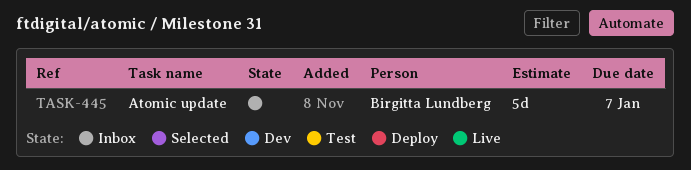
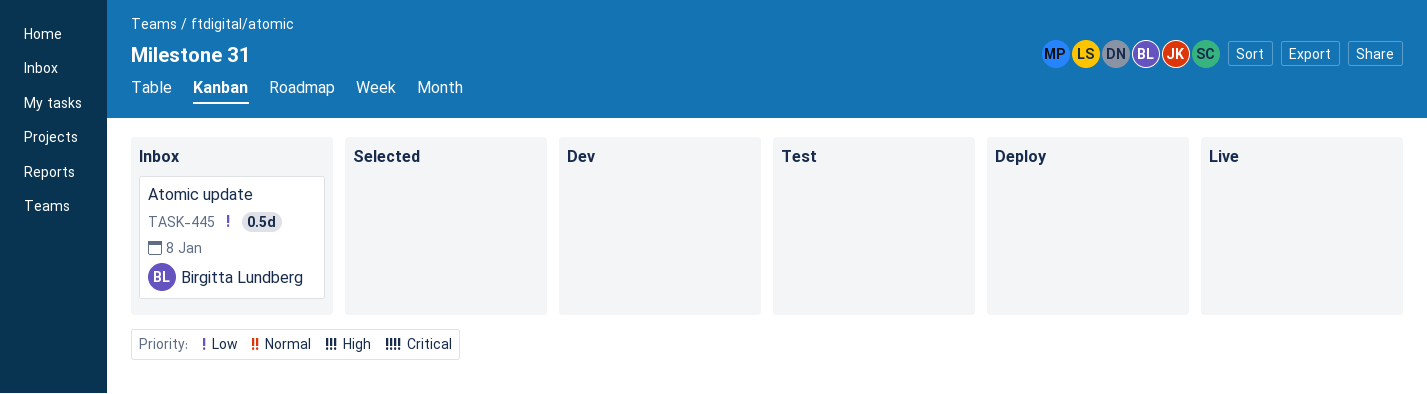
TASK-445, estimate: 5d -> 0.5d
TASK-445, due: Jan 7 -> Jan 8

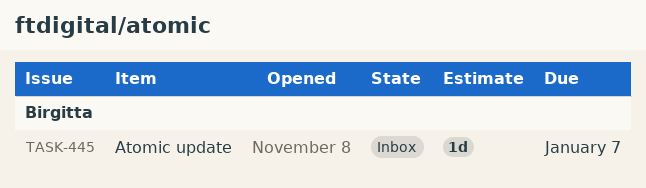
TASK-445, estimate: 0.5d -> 1d
TASK-445, due: Jan 8 -> Jan 7

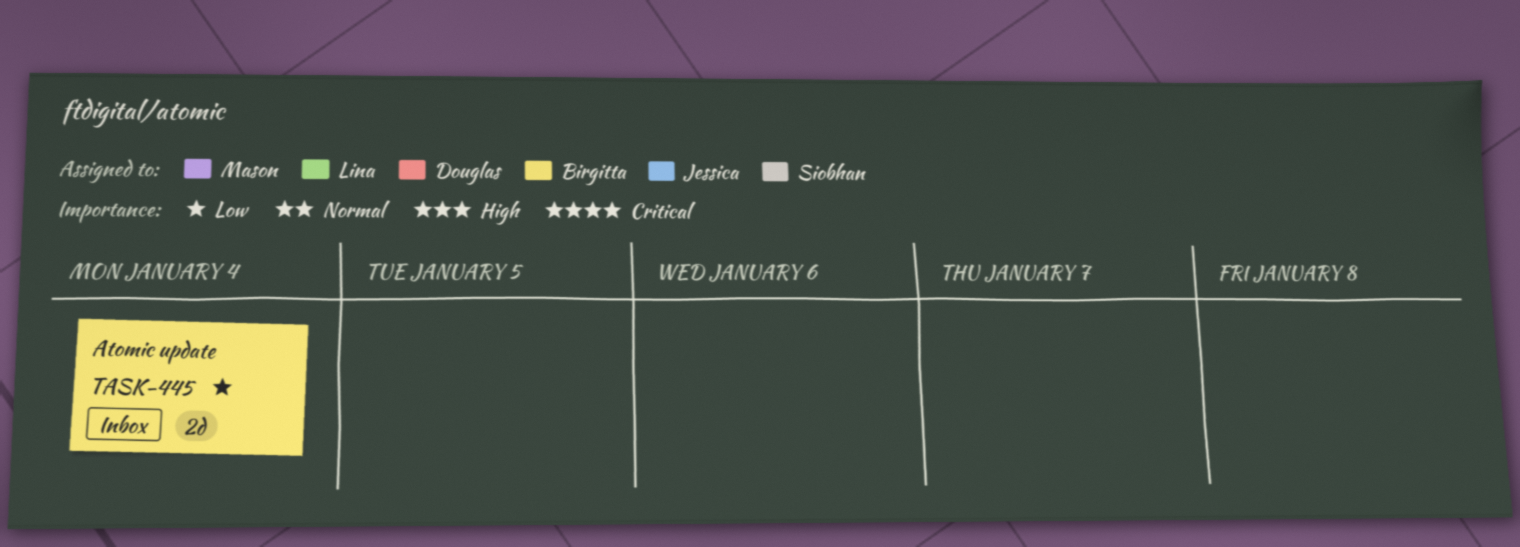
TASK-445, estimate: 1d -> 2d
TASK-445, due: Jan 7 -> Jan 4

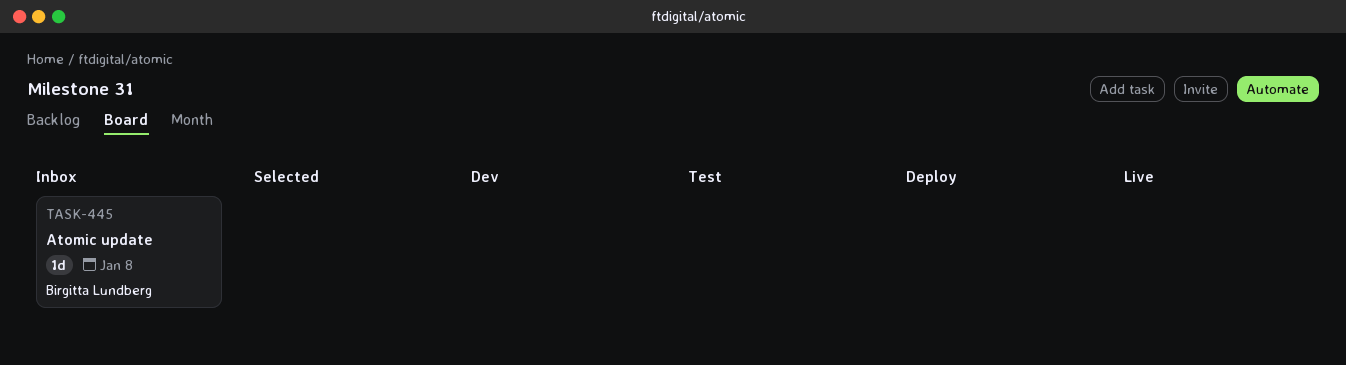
TASK-445, estimate: 2d -> 1d
TASK-445, due: Jan 4 -> Jan 8

